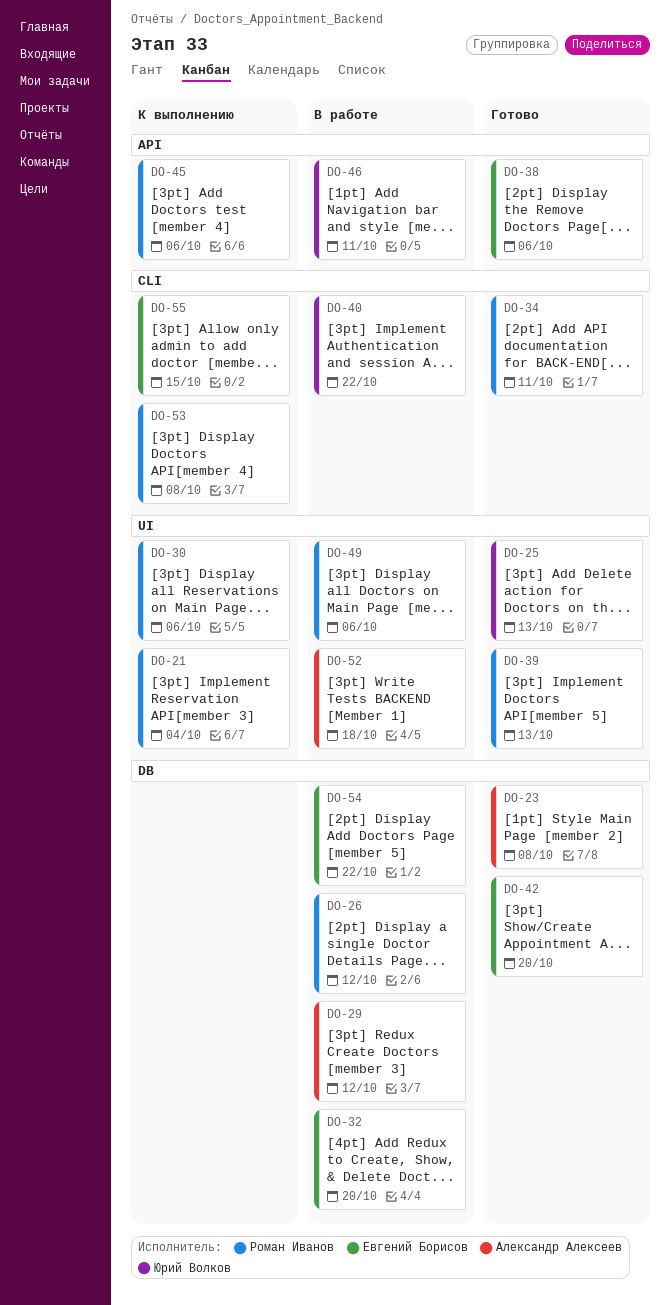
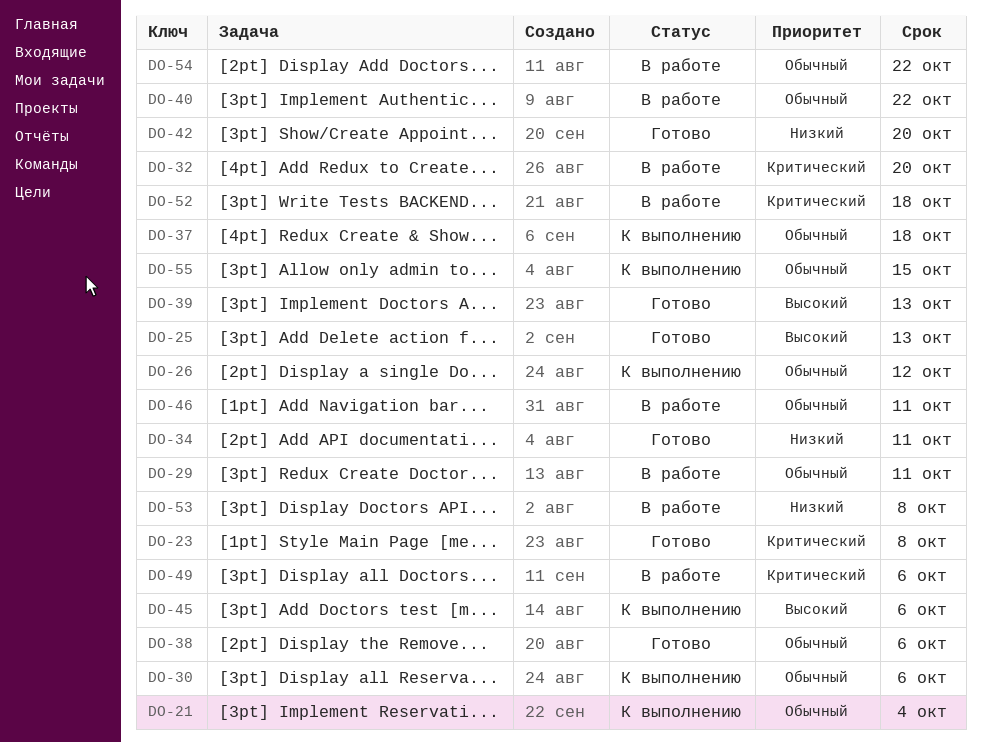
DO-26, status: В работе -> К выполнению
DO-29, due: Oct 12 -> Oct 11
DO-37: none -> present
DO-53, status: К выполнению -> В работе

